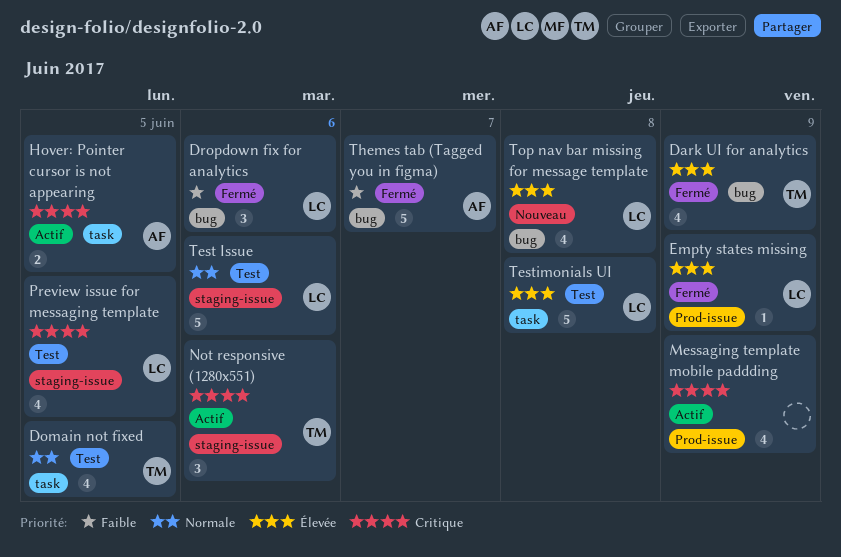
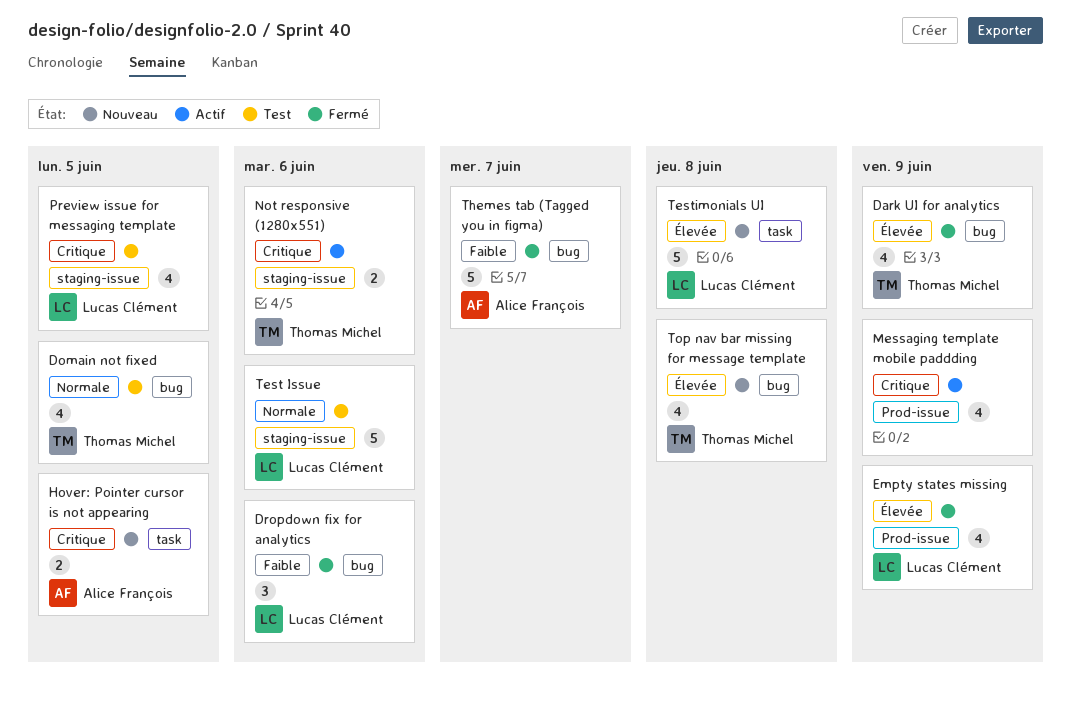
Domain not fixed, label: task -> bug
Empty states missing, estimate: 1 -> 4
Hover: Pointer cursor is not appearing, status: Actif -> Nouveau
Not responsive (1280x551), estimate: 3 -> 2
Testimonials UI, status: Test -> Nouveau
Top nav bar missing for message template, owner: Lucas Clément -> Thomas Michel

